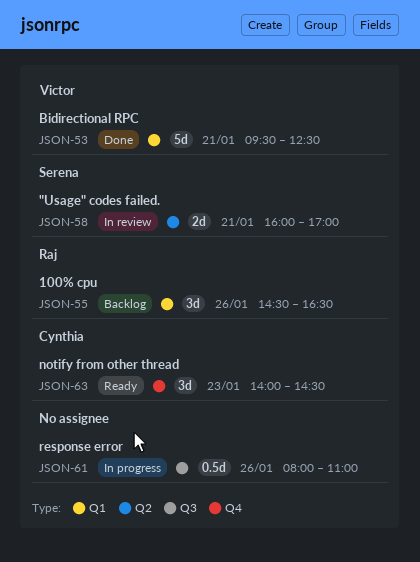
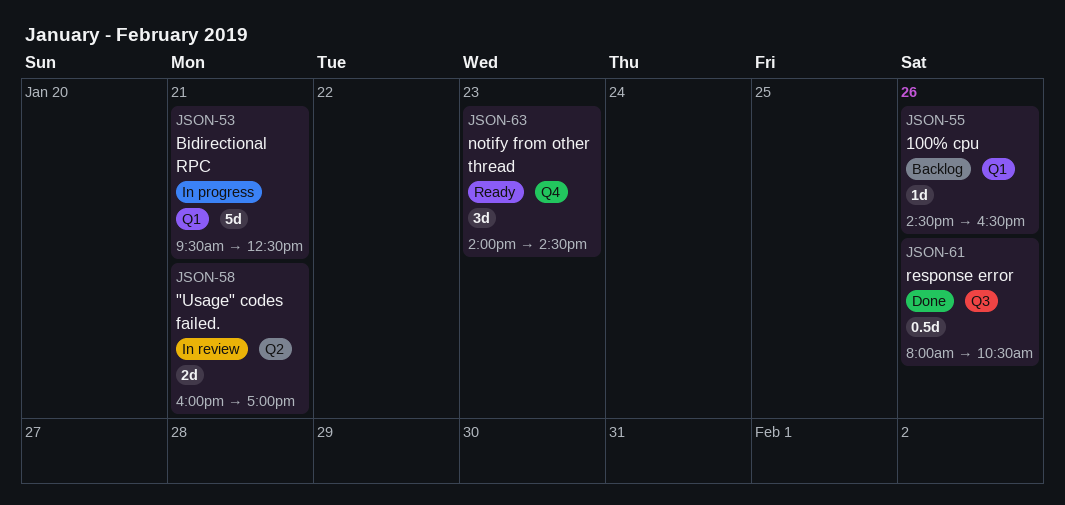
JSON-53, status: Done -> In progress
JSON-55, estimate: 3d -> 1d
JSON-61, status: In progress -> Done
JSON-61, ends: 11:00 -> 10:30

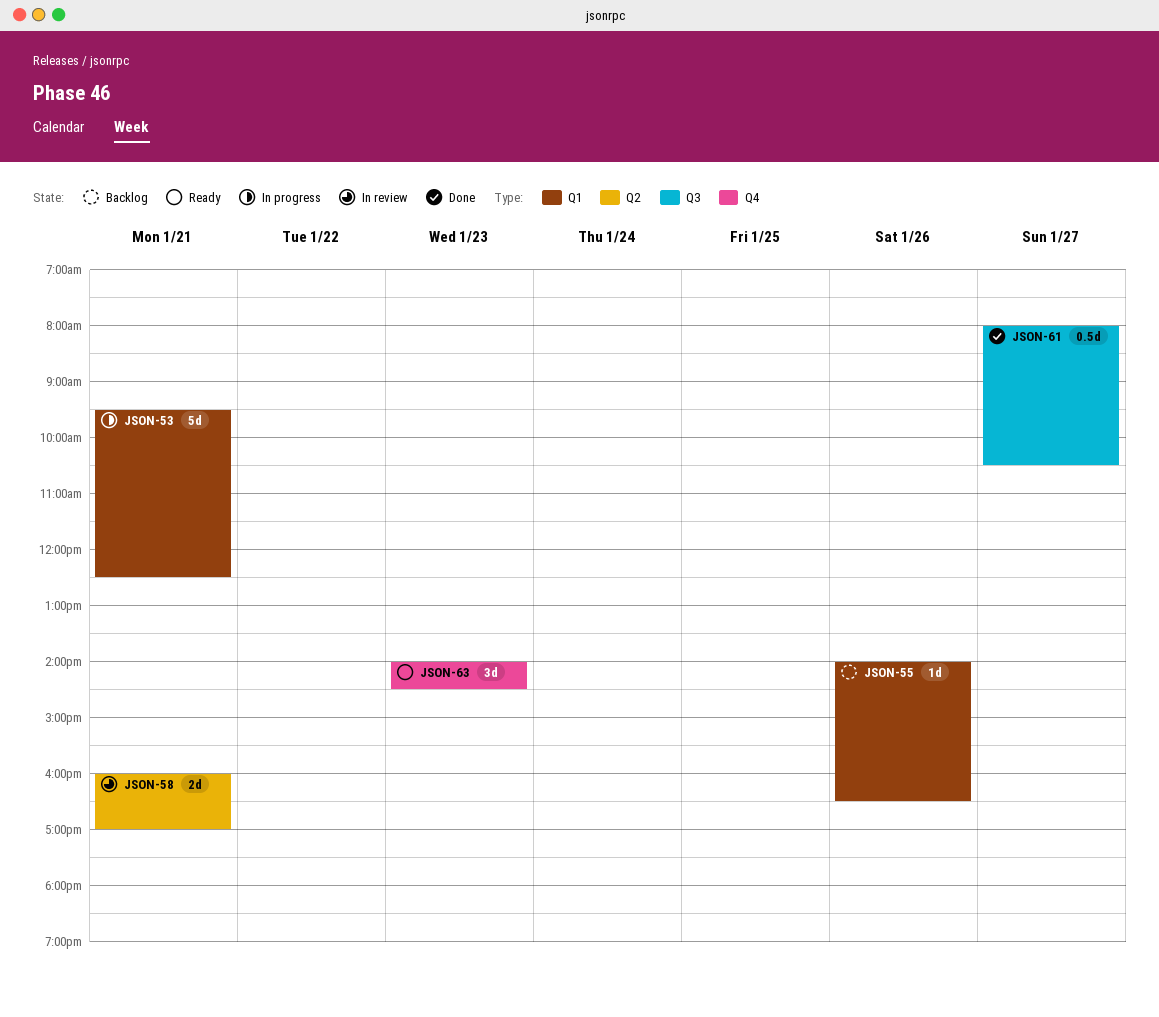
JSON-55, begins: 14:30 -> 14:00
JSON-61, day: Jan 26 -> Jan 27

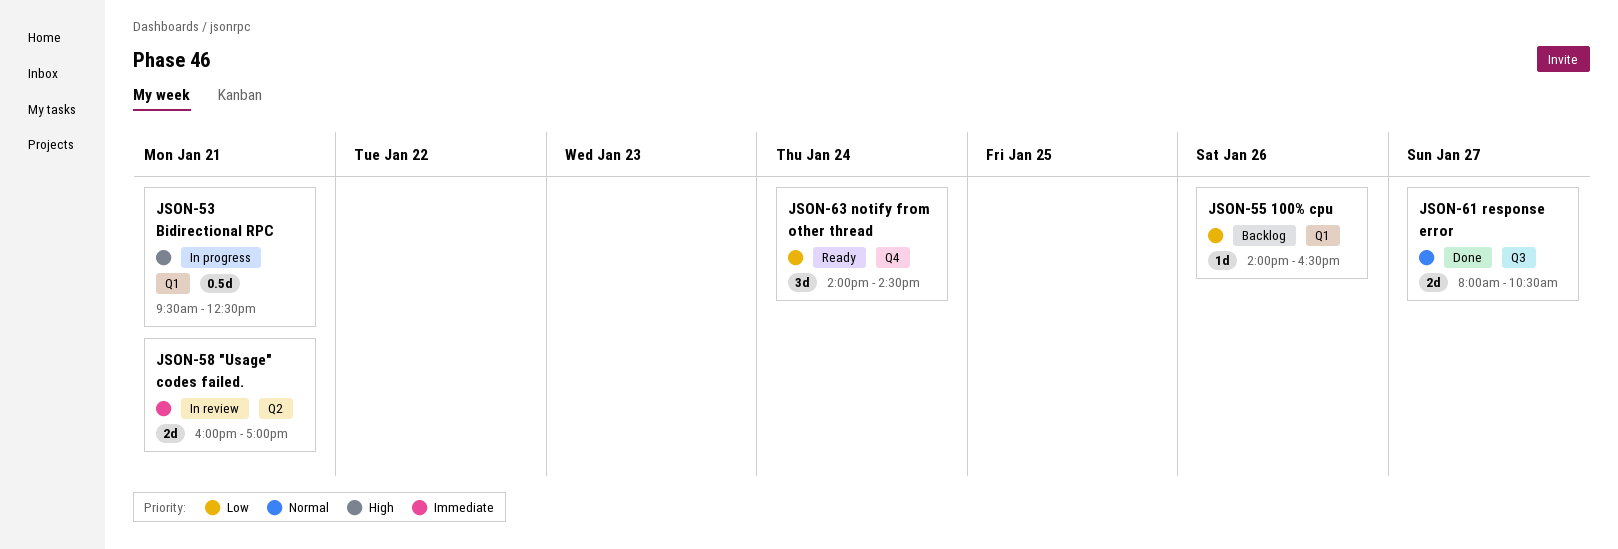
JSON-53, estimate: 5d -> 0.5d
JSON-61, estimate: 0.5d -> 2d
JSON-63, day: Jan 23 -> Jan 24

